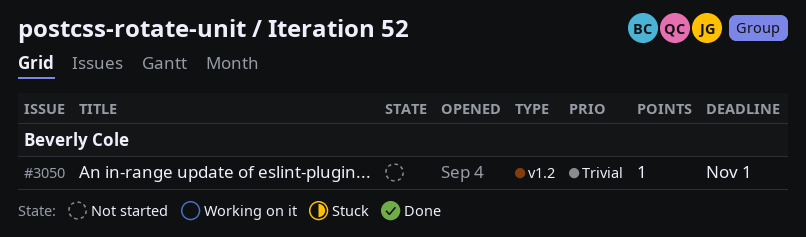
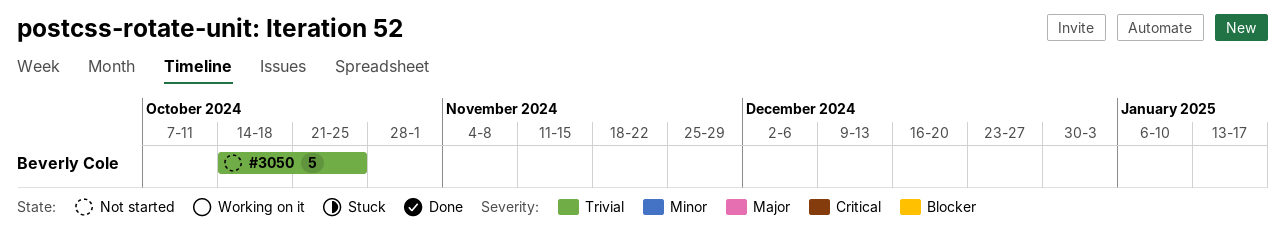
#3050, estimate: 1 -> 5
#3050, due: Nov 1 -> Oct 25

